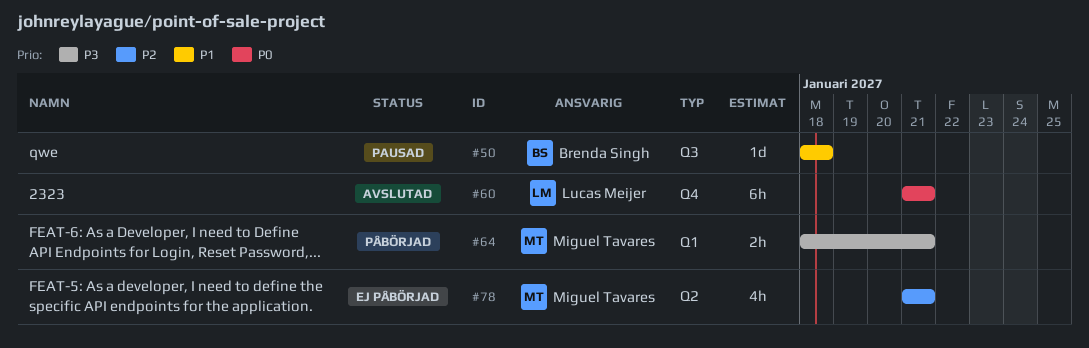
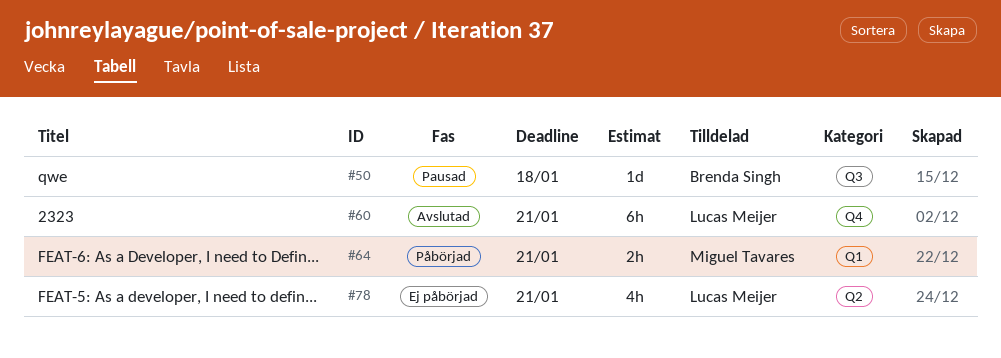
#78, owner: Miguel Tavares -> Lucas Meijer

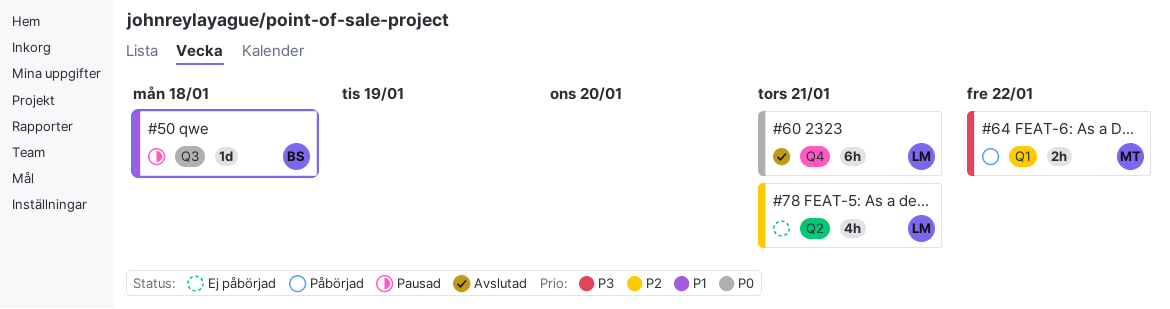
#64, due: Jan 21 -> Jan 22

